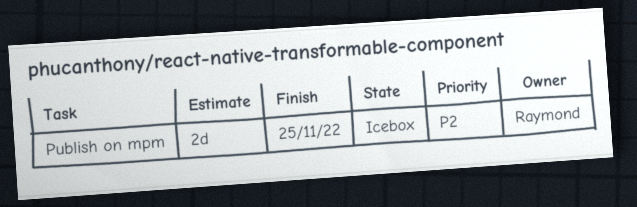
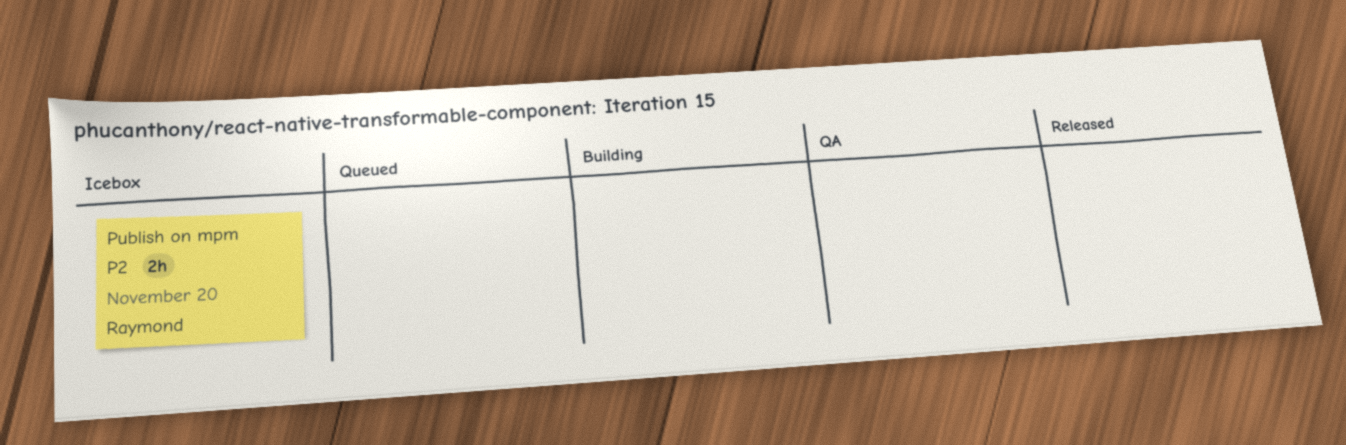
Publish on mpm, estimate: 2d -> 2h
Publish on mpm, due: Nov 25 -> Nov 20

